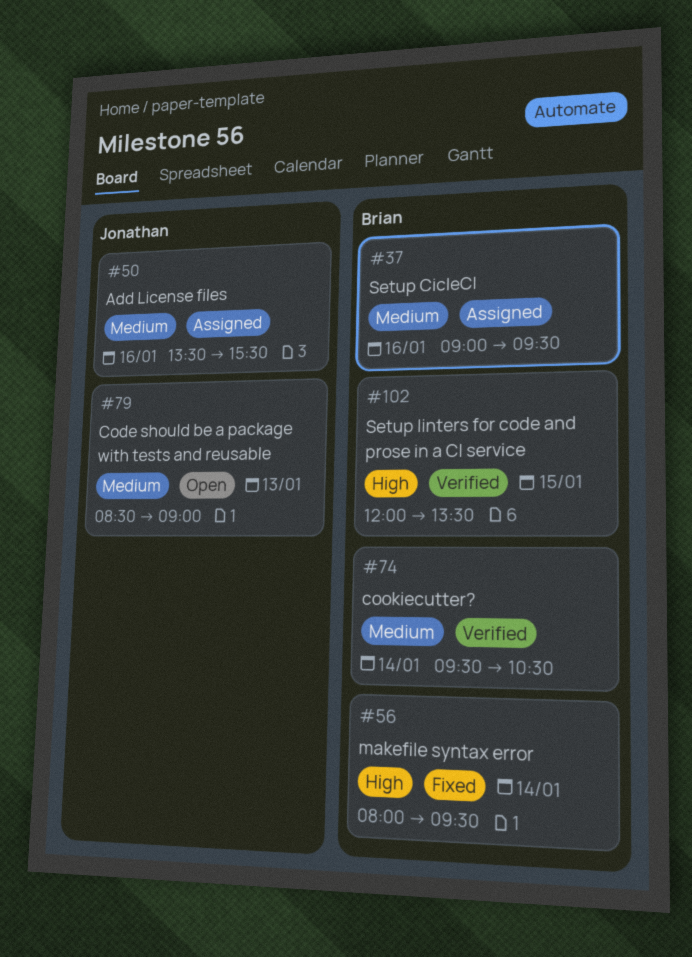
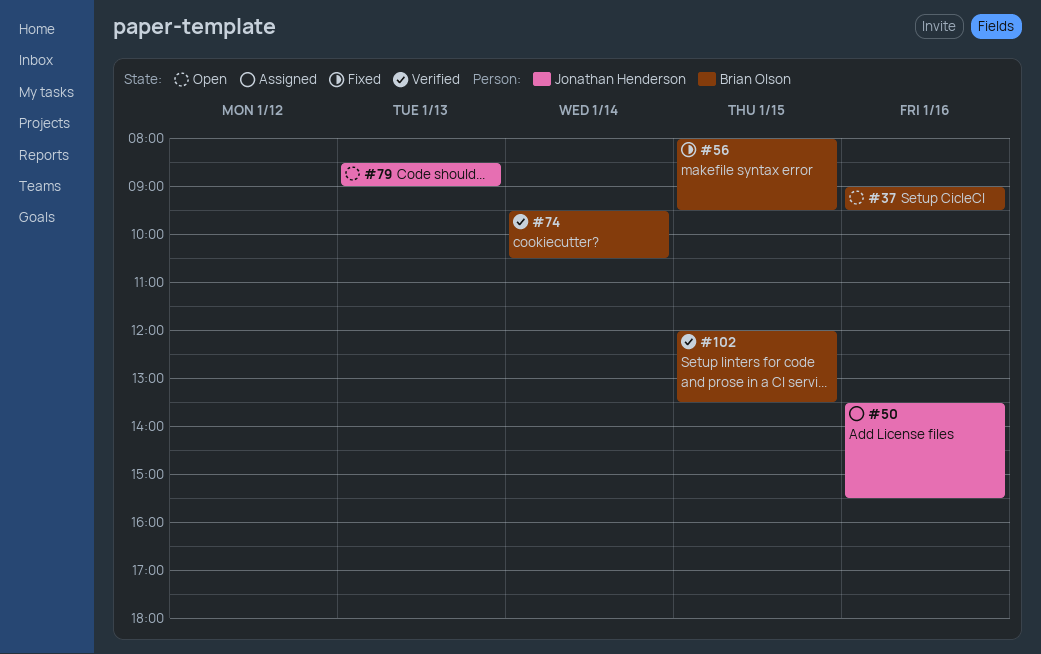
#37, status: Assigned -> Open
#56, day: Jan 14 -> Jan 15

